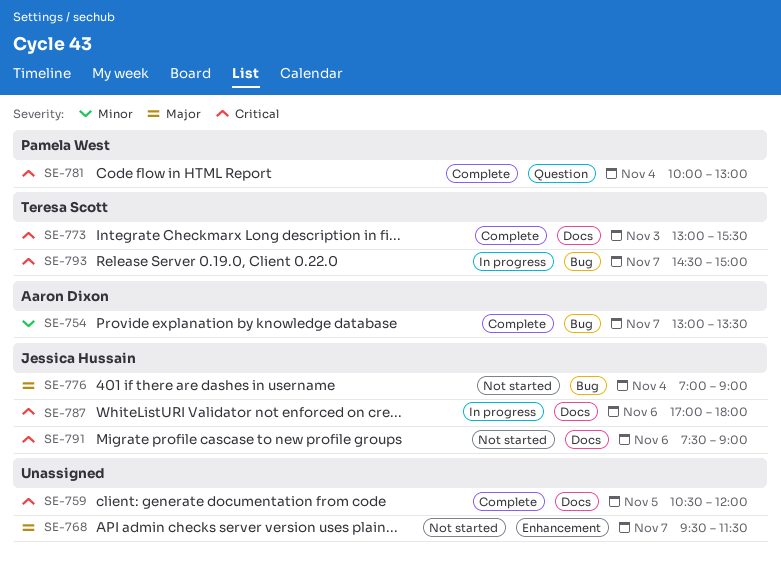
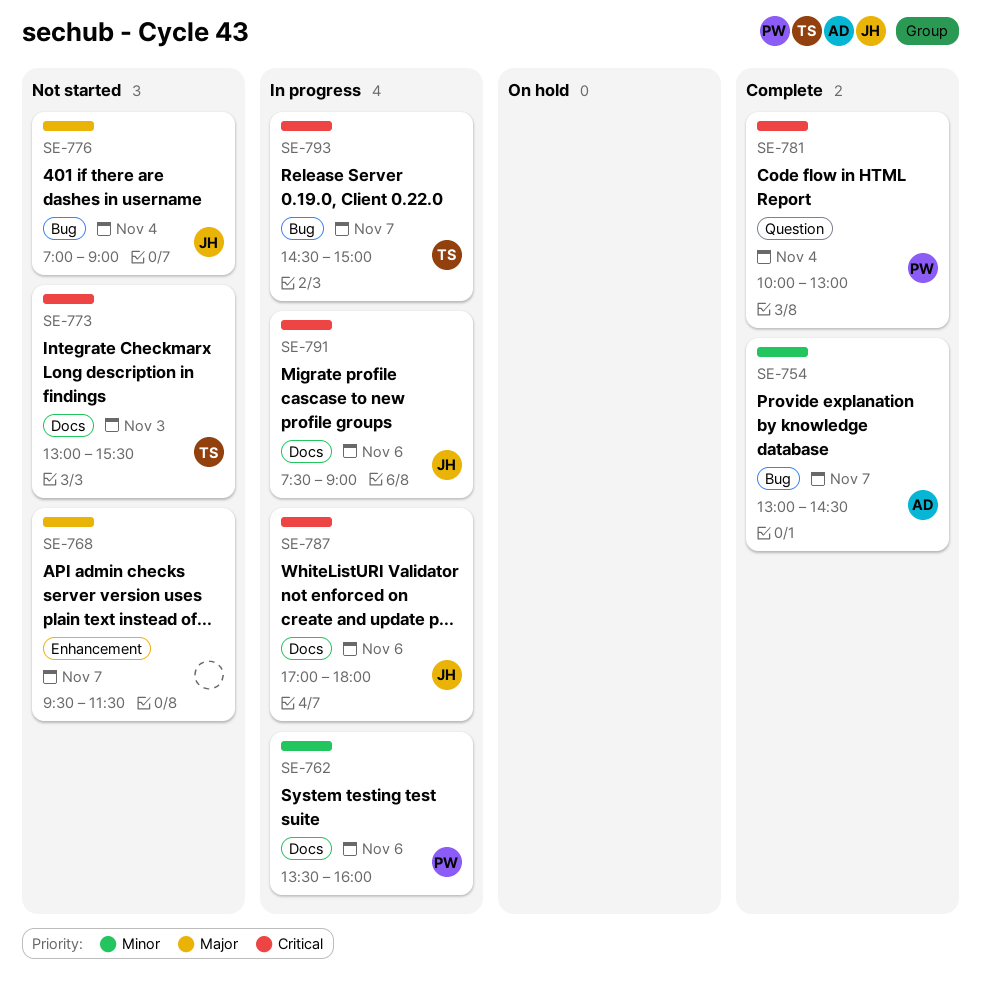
SE-754, ends: 13:30 -> 14:30
SE-759: present -> none
SE-762: none -> present
SE-773, status: Complete -> Not started
SE-791, status: Not started -> In progress

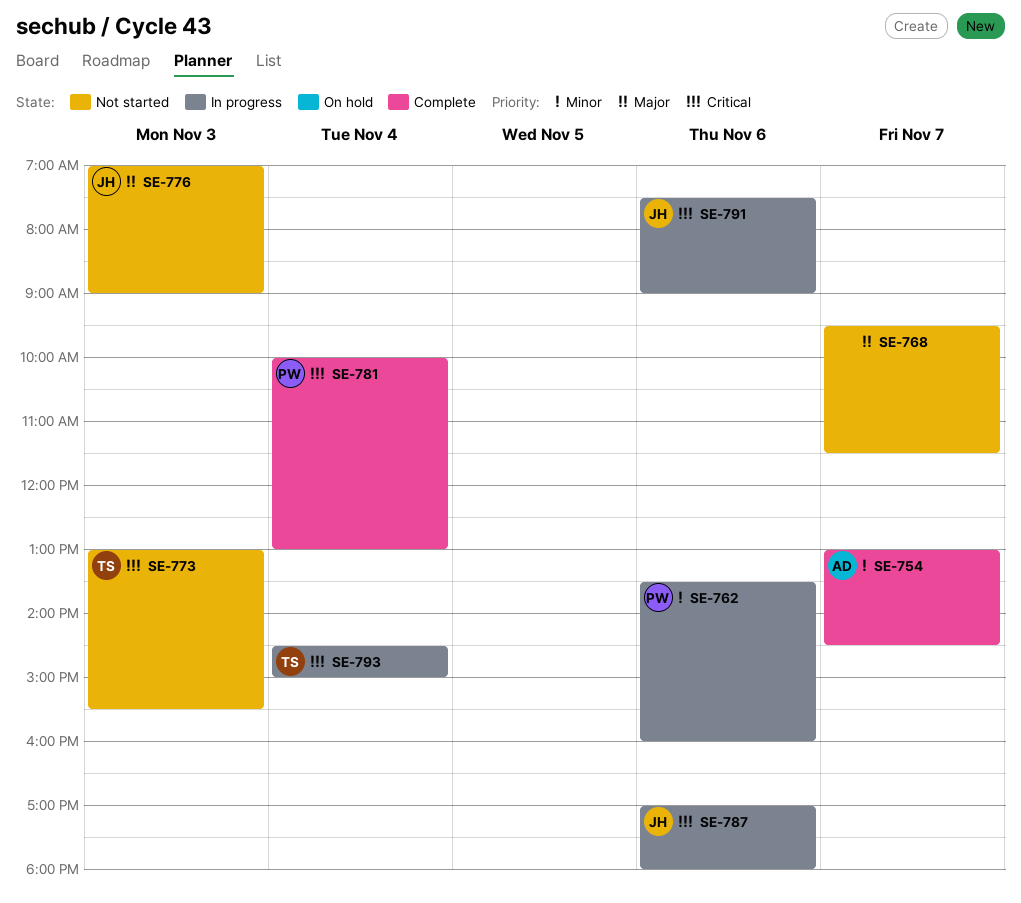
SE-776, day: Nov 4 -> Nov 3
SE-793, day: Nov 7 -> Nov 4

